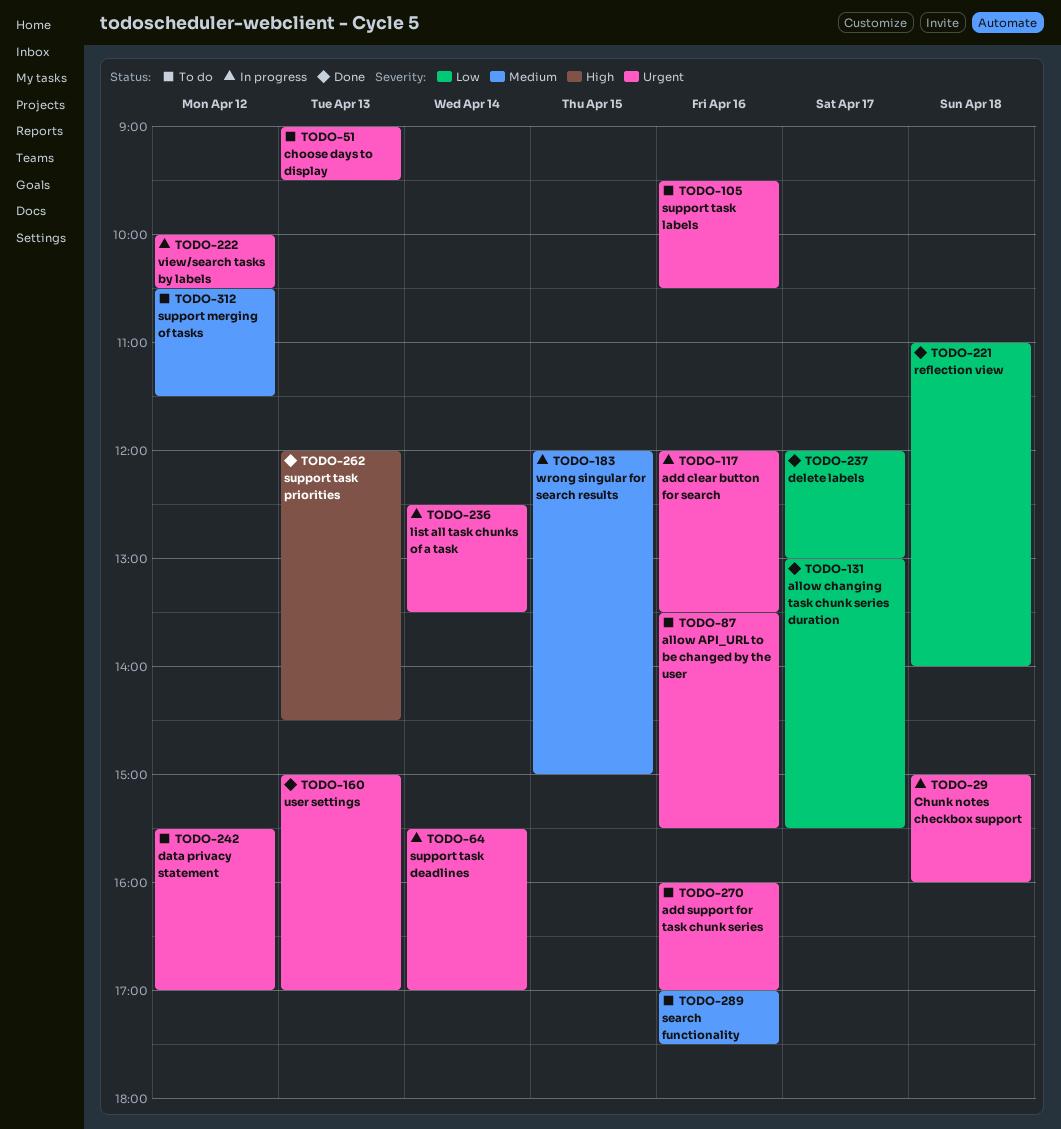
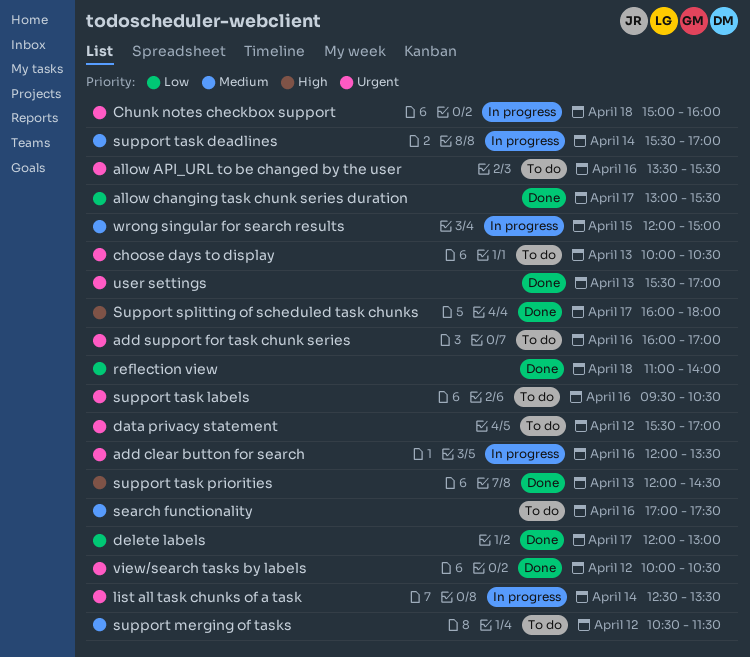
choose days to display, begins: 09:00 -> 10:00
choose days to display, ends: 09:30 -> 10:30
Support splitting of scheduled task chunks: none -> present
support task deadlines, priority: Urgent -> Medium
user settings, begins: 15:00 -> 15:30
view/search tasks by labels, status: In progress -> Done

